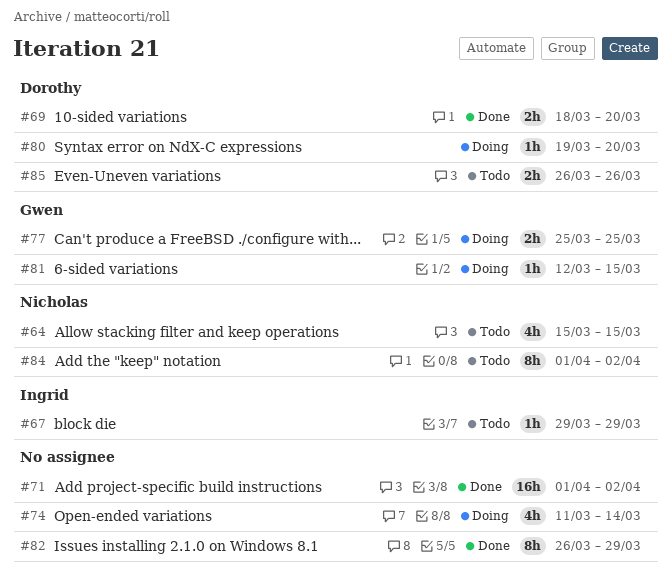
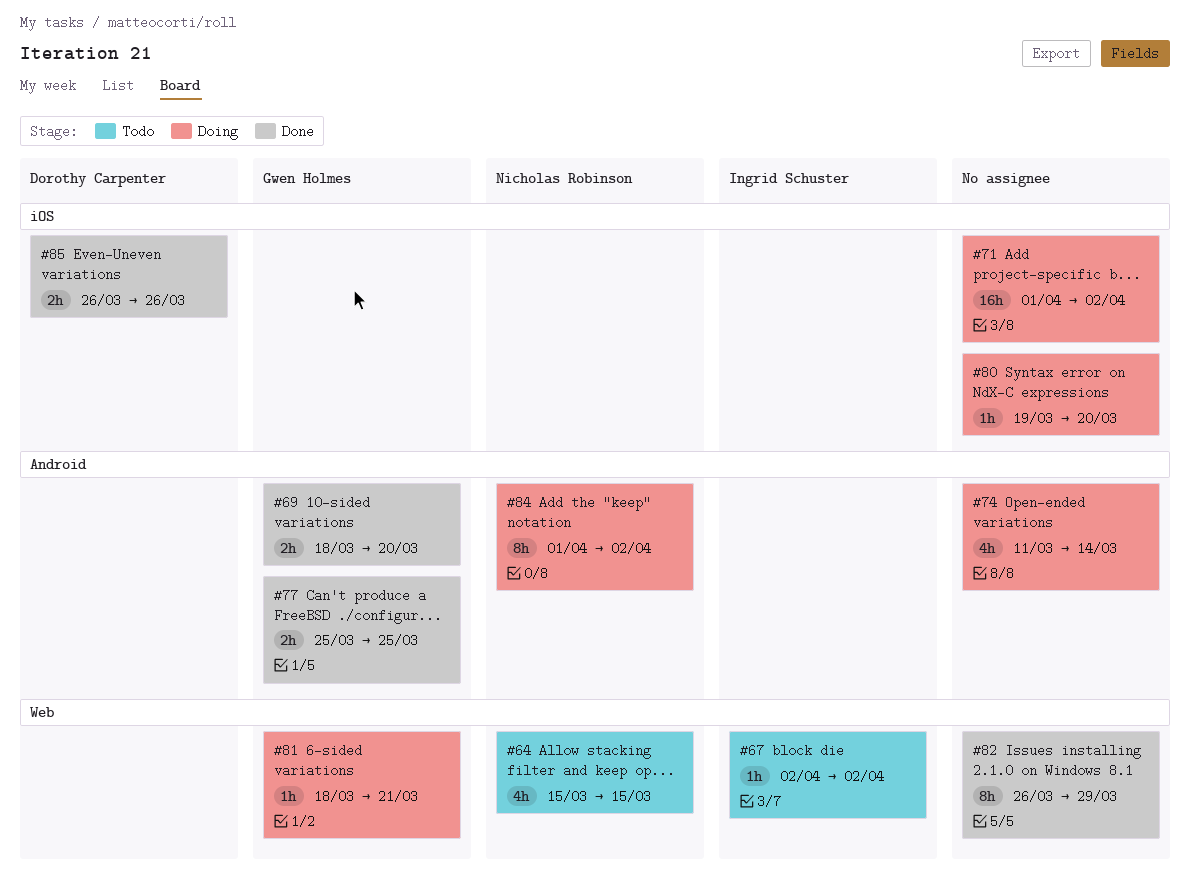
#67, start: Mar 29 -> Apr 2
#67, due: Mar 29 -> Apr 2
#69, owner: Dorothy Carpenter -> Gwen Holmes
#71, status: Done -> Doing
#77, status: Doing -> Done
#80, owner: Dorothy Carpenter -> none
#81, start: Mar 12 -> Mar 18
#81, due: Mar 15 -> Mar 21
#84, status: Todo -> Doing
#85, status: Todo -> Done

